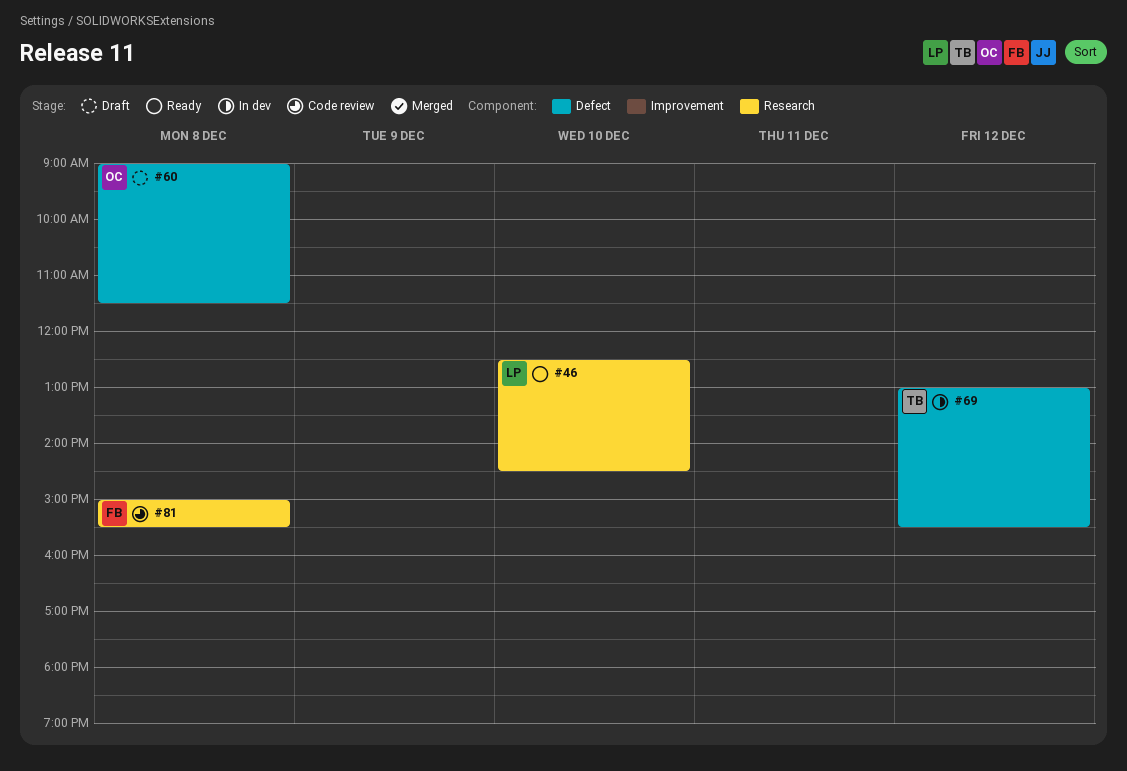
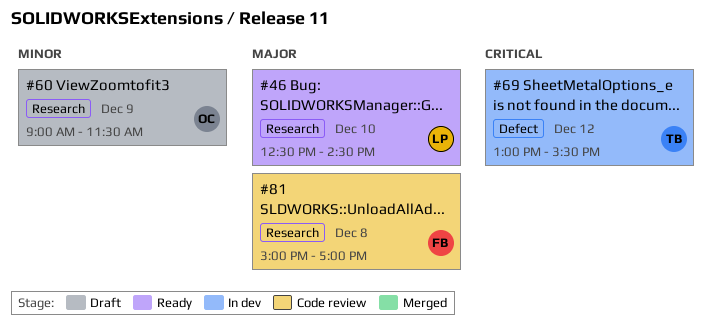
#60, label: Defect -> Research
#60, day: Dec 8 -> Dec 9
#81, ends: 15:30 -> 17:00

